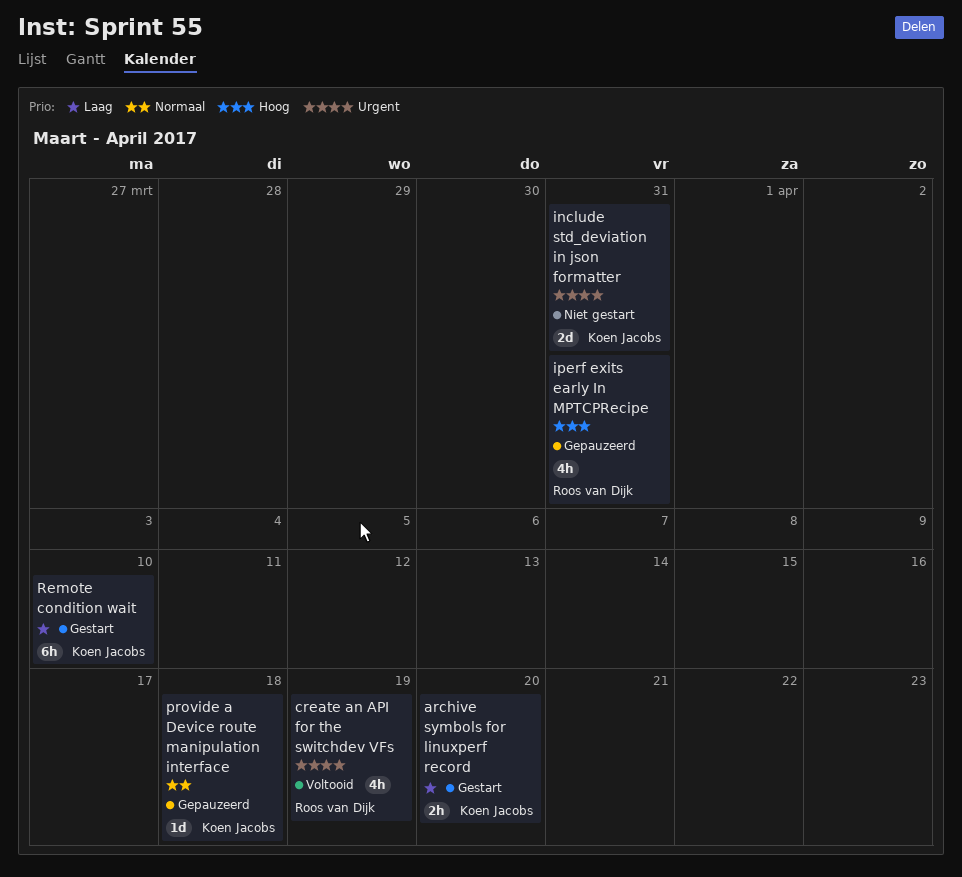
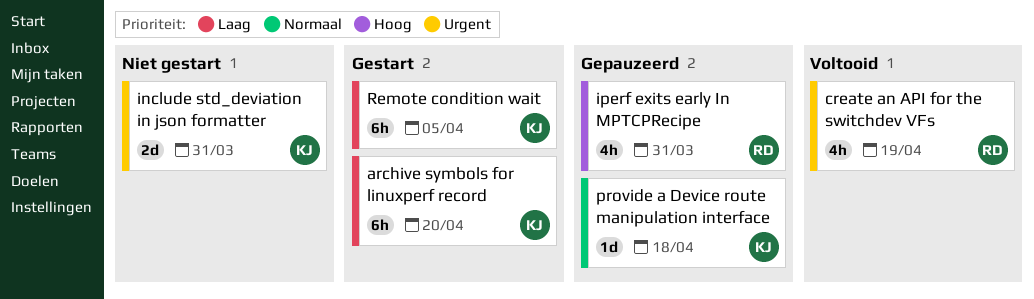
archive symbols for linuxperf record, estimate: 2h -> 6h
Remote condition wait, due: Apr 10 -> Apr 5

